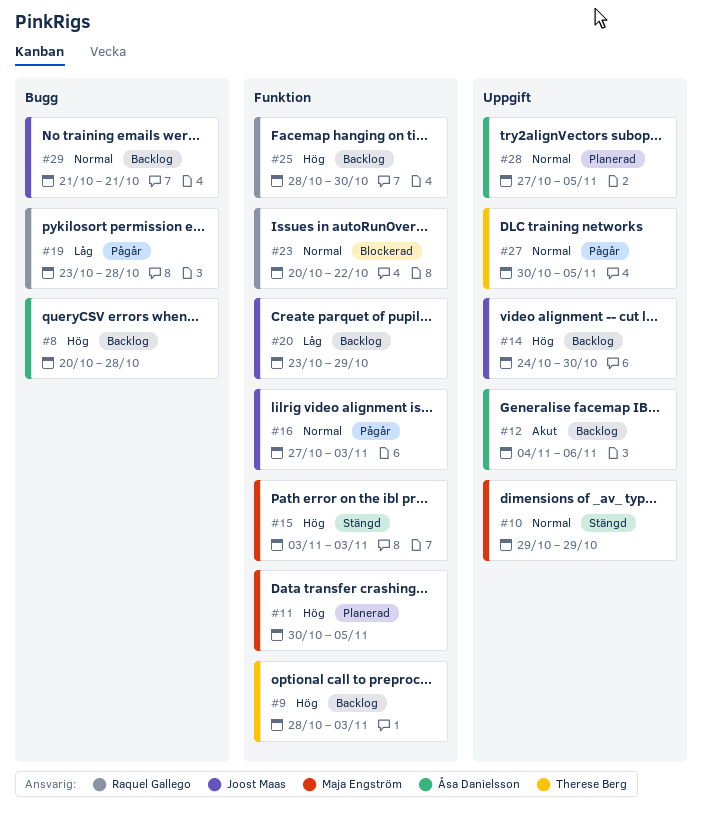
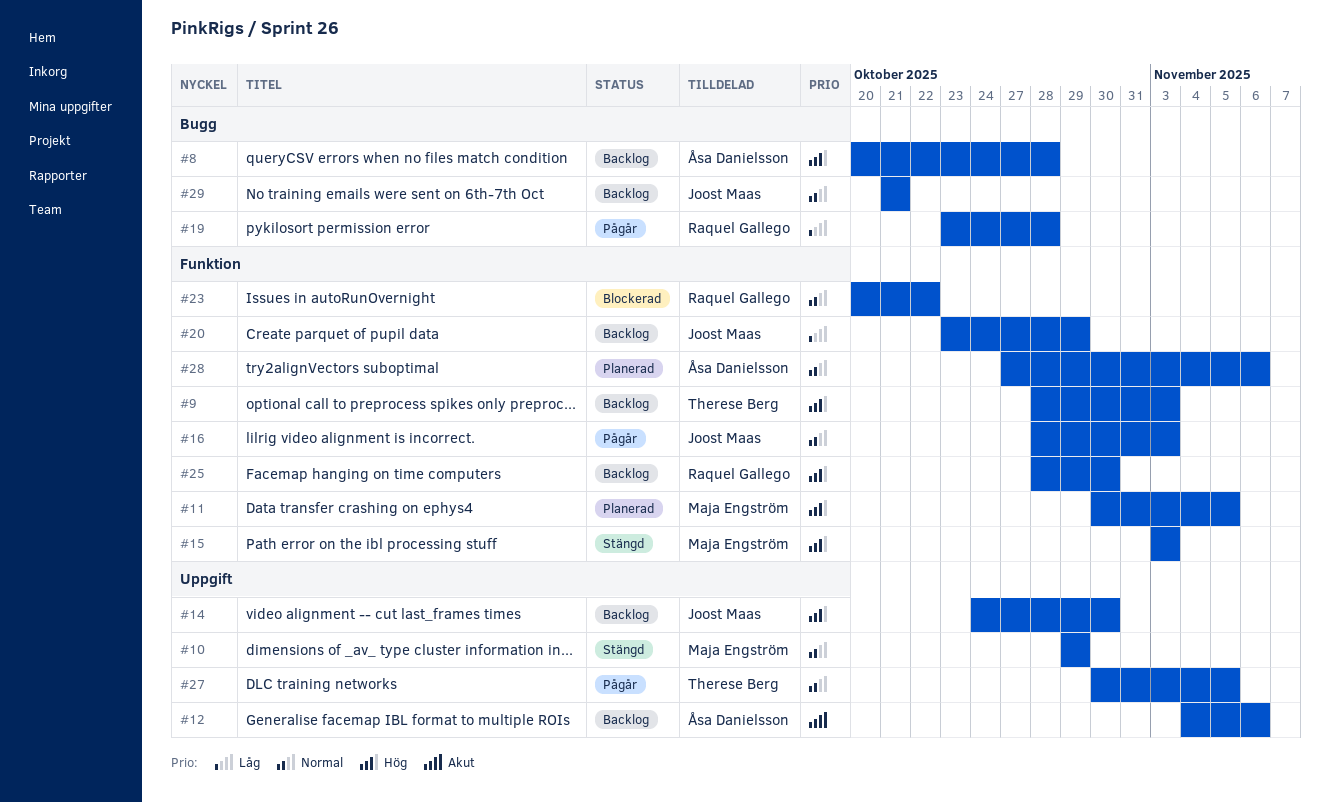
#16, start: Oct 27 -> Oct 28
#28, label: Uppgift -> Funktion
#28, due: Nov 5 -> Nov 6

